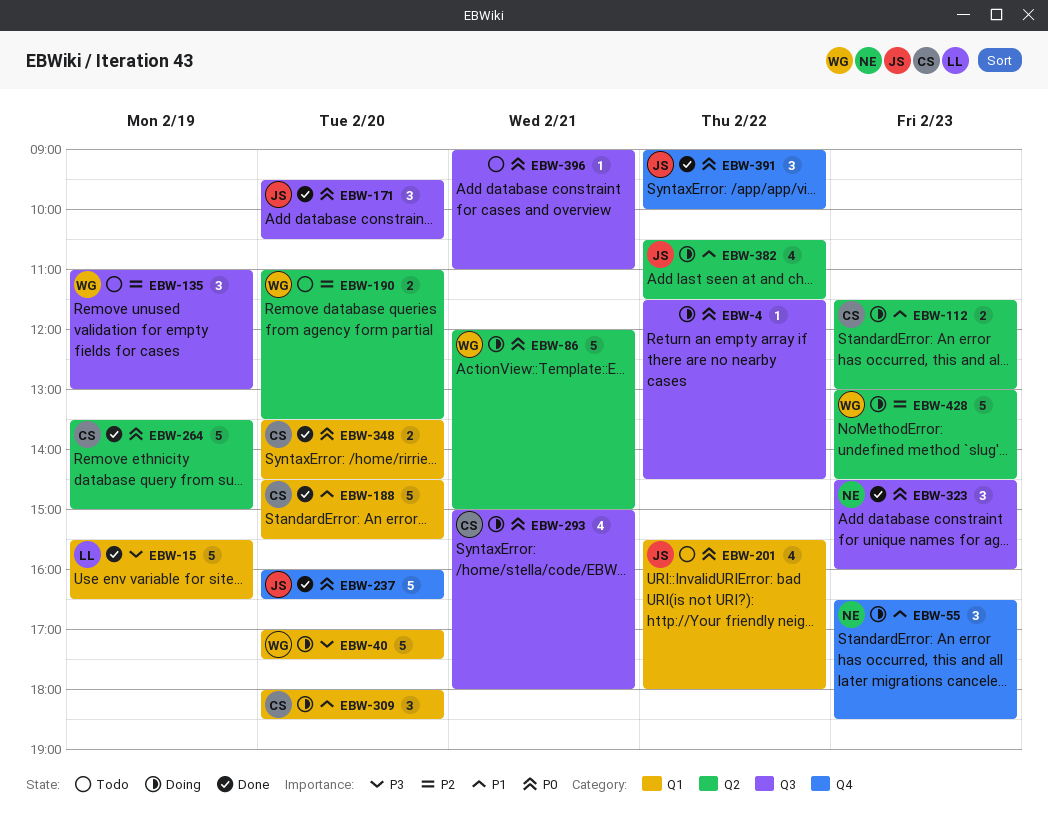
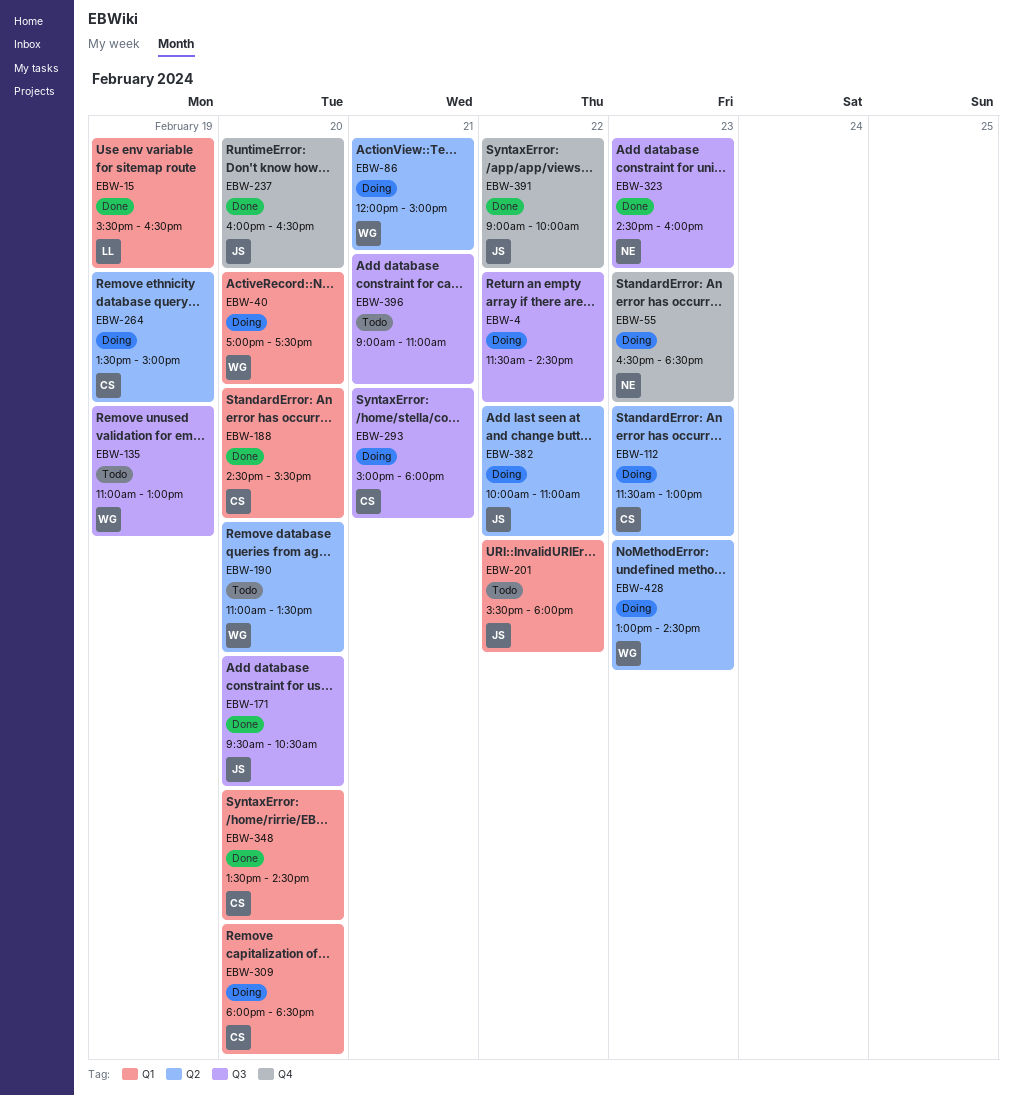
EBW-264, status: Done -> Doing
EBW-382, begins: 10:30 -> 10:00
EBW-382, ends: 11:30 -> 11:00

